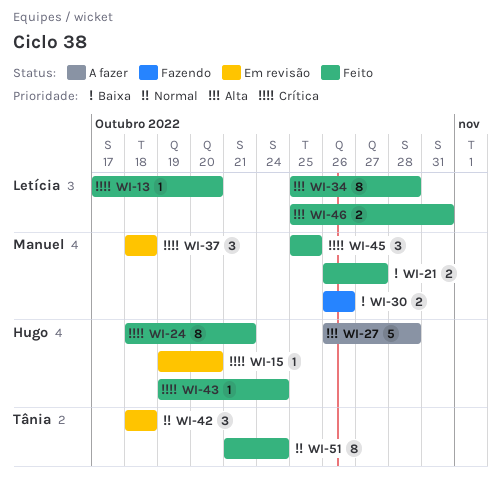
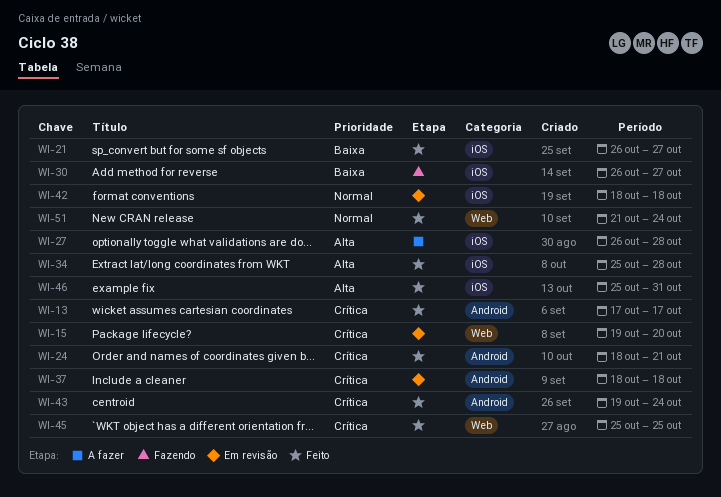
WI-13, due: Oct 20 -> Oct 17
WI-30, due: Oct 26 -> Oct 27

